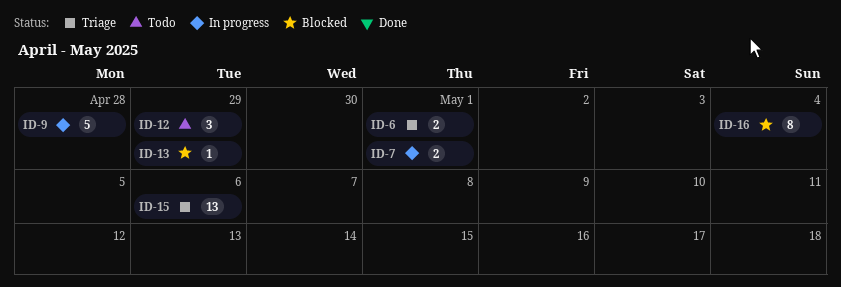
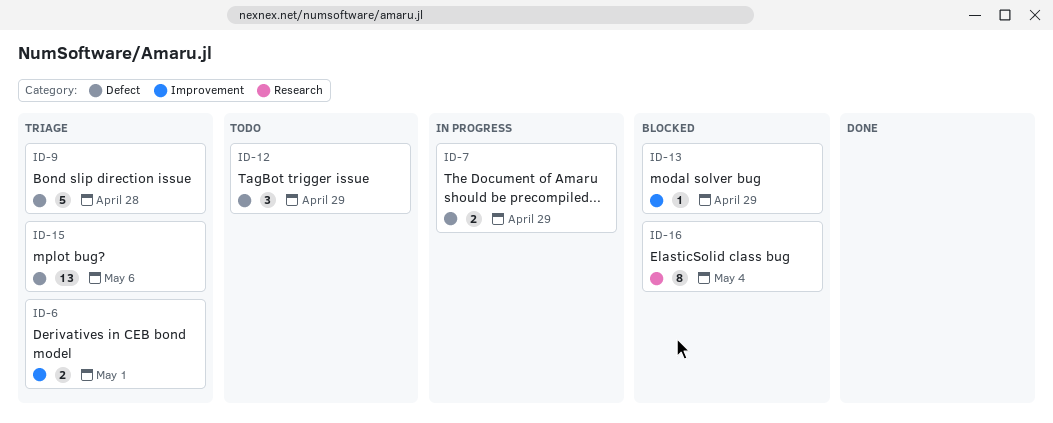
ID-7, due: May 1 -> Apr 29
ID-9, status: In progress -> Triage

